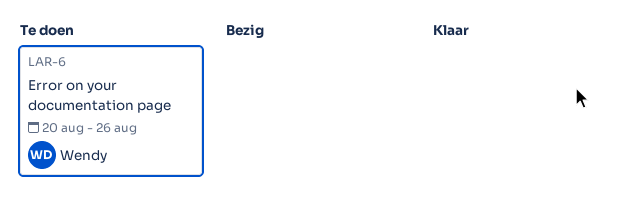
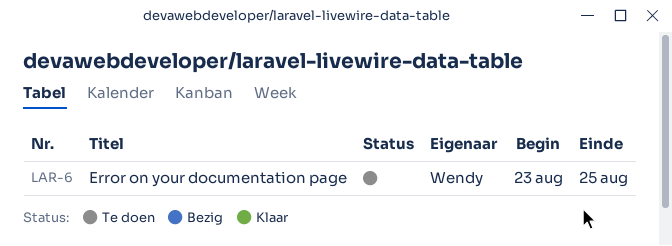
LAR-6, start: Aug 20 -> Aug 23
LAR-6, due: Aug 26 -> Aug 25

